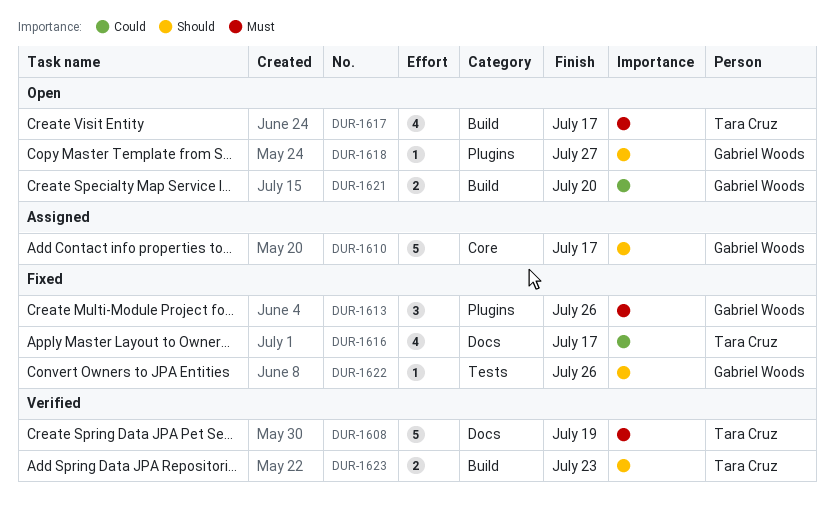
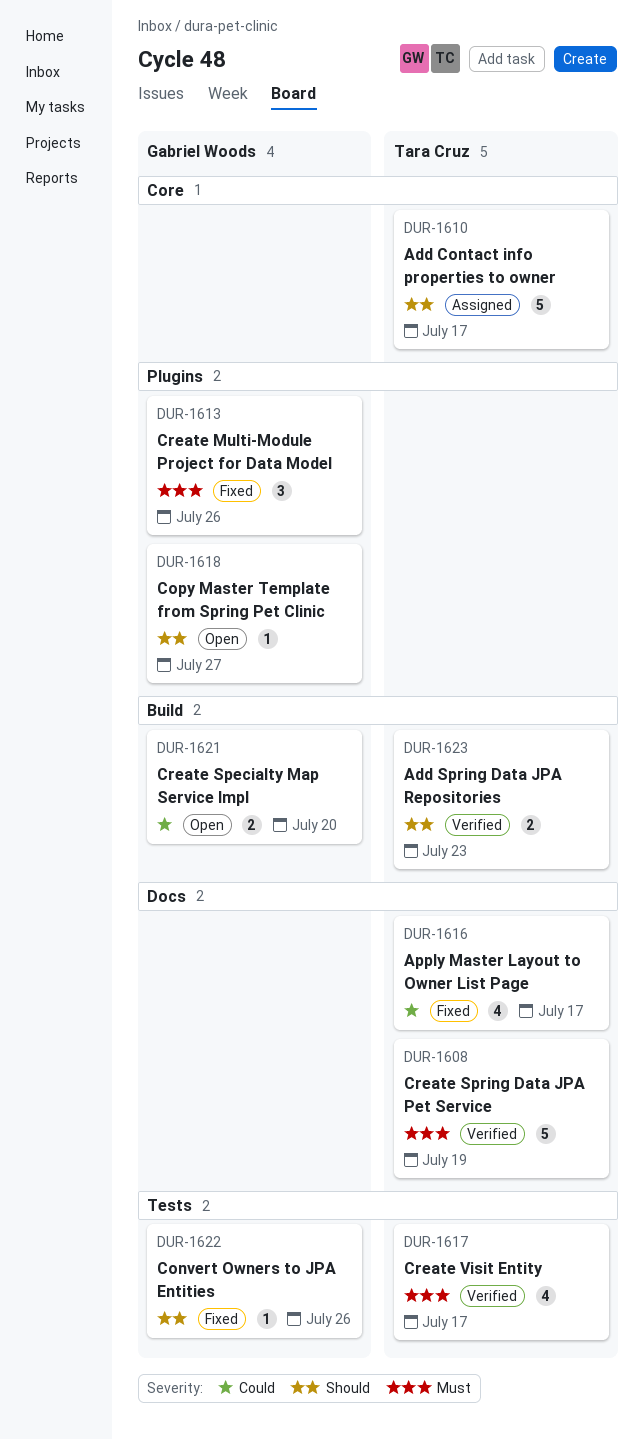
DUR-1610, owner: Gabriel Woods -> Tara Cruz
DUR-1617, status: Open -> Verified
DUR-1617, label: Build -> Tests

